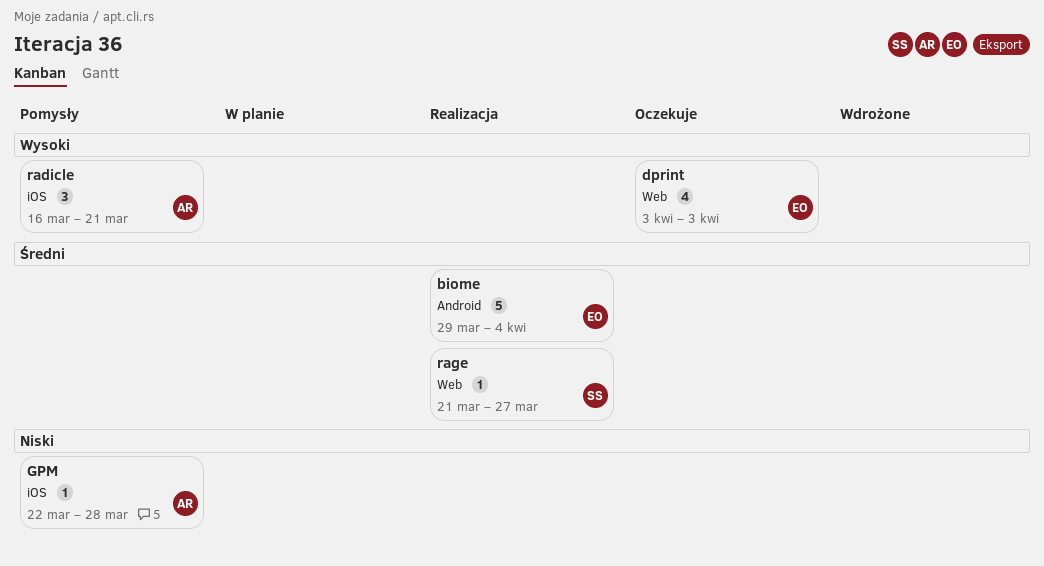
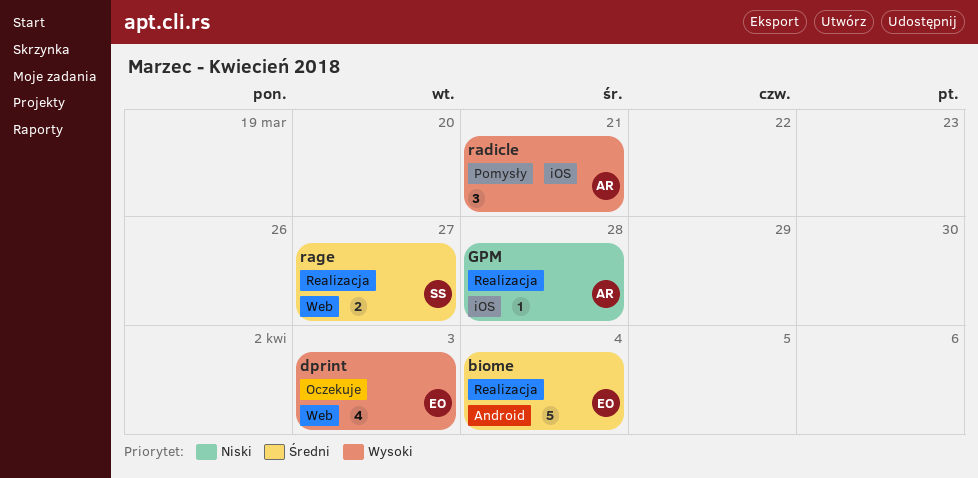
GPM, status: Pomysły -> Realizacja
rage, estimate: 1 -> 2

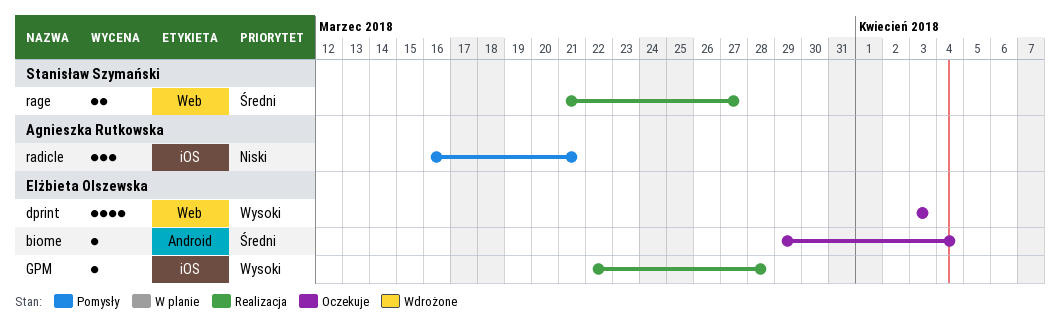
biome, status: Realizacja -> Oczekuje
biome, estimate: 5 -> 1
GPM, owner: Agnieszka Rutkowska -> Elżbieta Olszewska
GPM, priority: Niski -> Wysoki
radicle, priority: Wysoki -> Niski

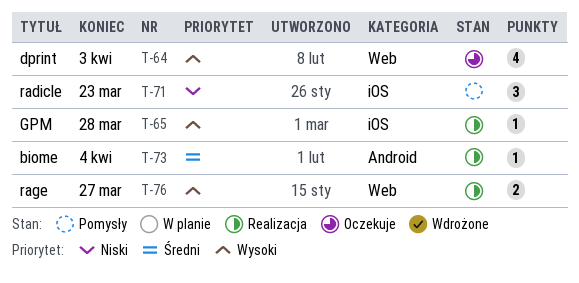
biome, status: Oczekuje -> Realizacja
radicle, due: Mar 21 -> Mar 23
rage, priority: Średni -> Wysoki

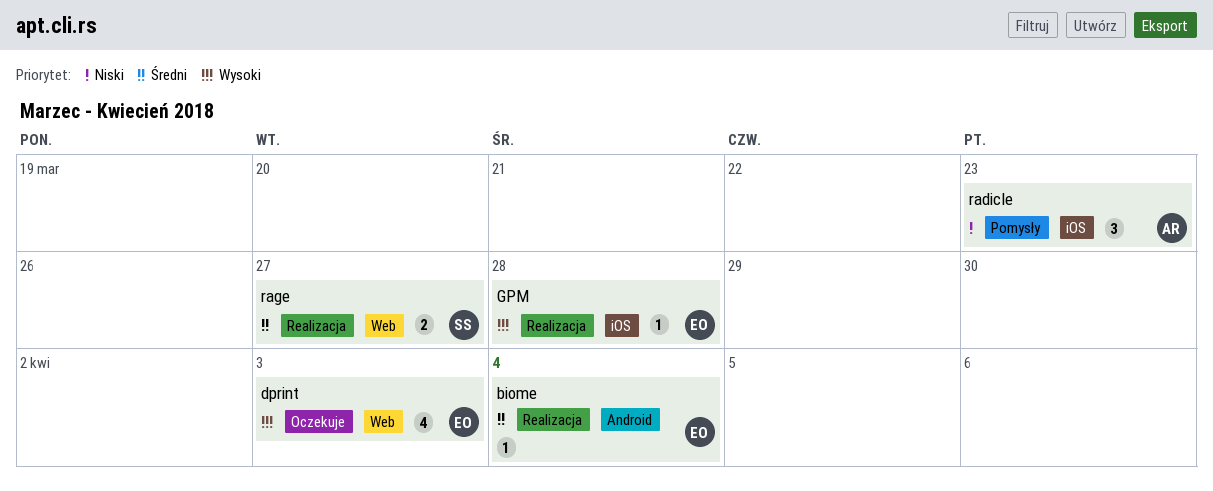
rage, priority: Wysoki -> Średni

